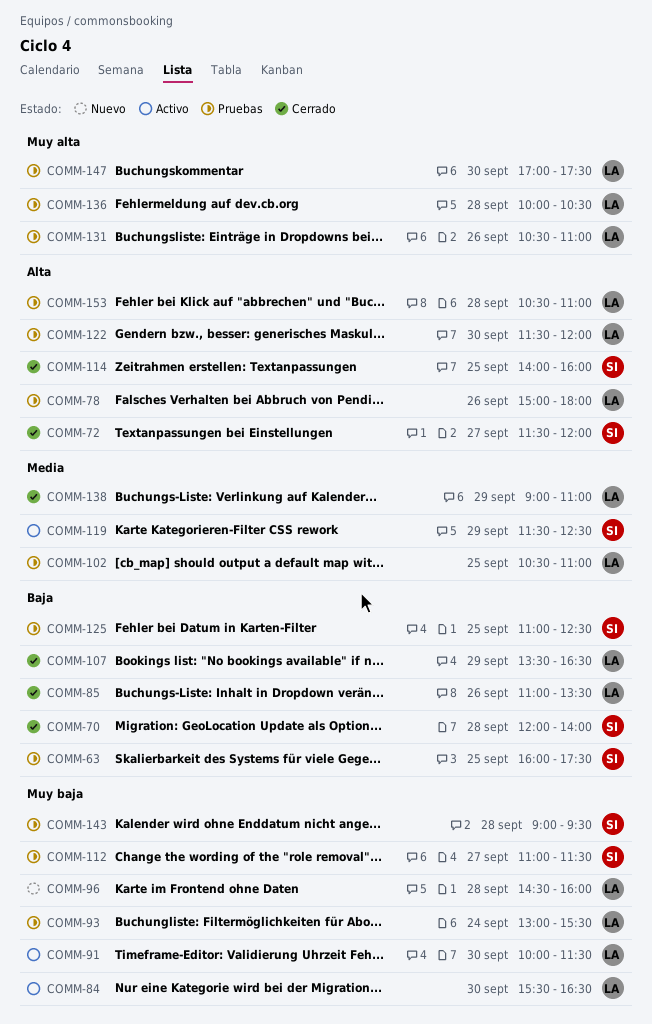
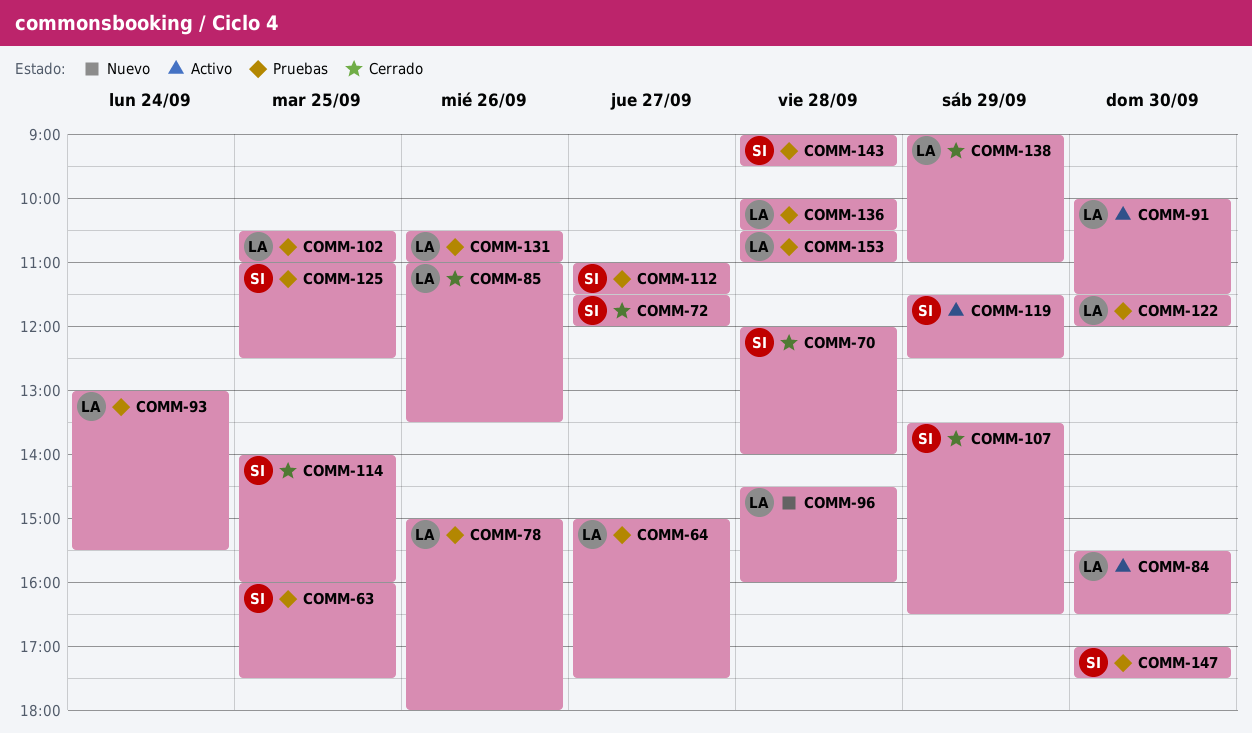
COMM-64: none -> present
COMM-107, owner: LA -> SI
COMM-147, owner: LA -> SI

